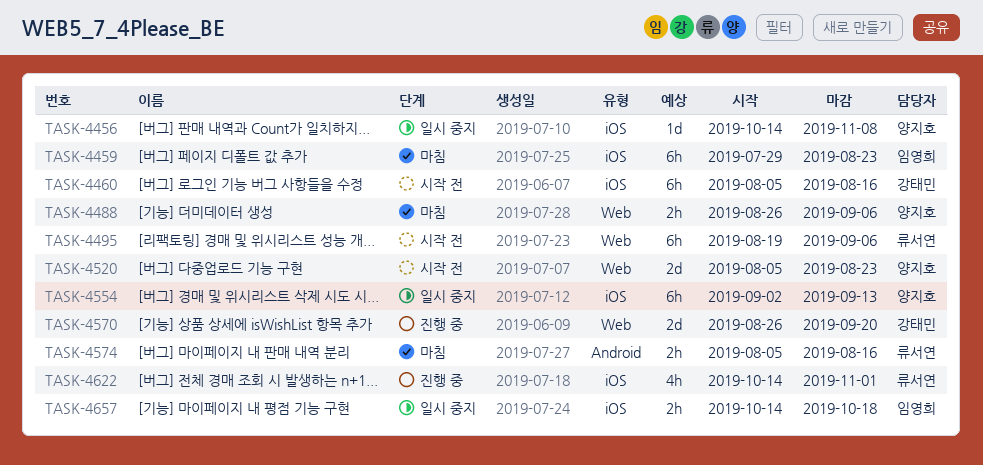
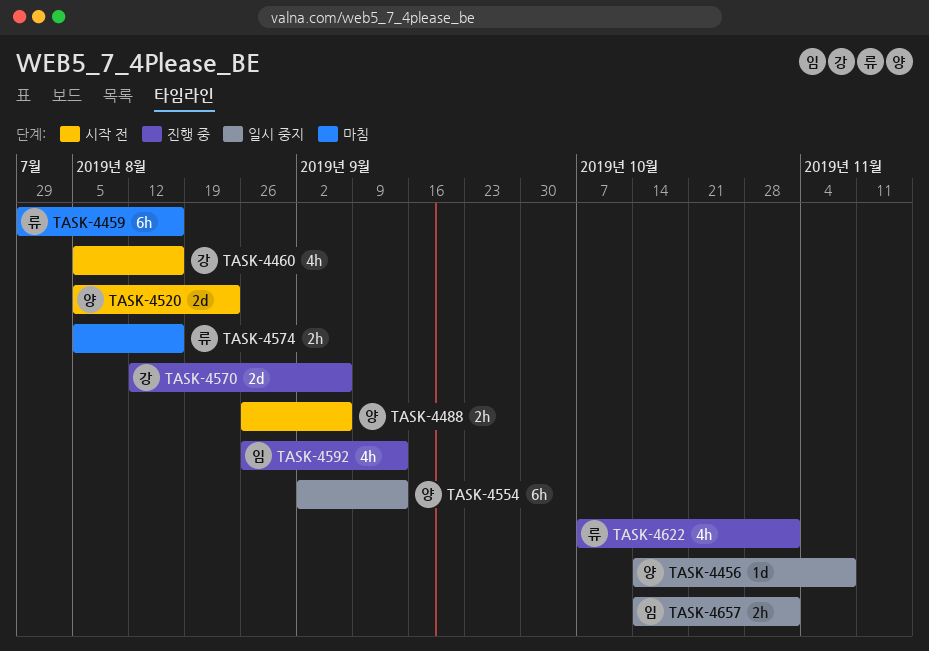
TASK-4459, owner: 임영희 -> 류서연
TASK-4459, due: Aug 23 -> Aug 16
TASK-4460, estimate: 6h -> 4h
TASK-4488, status: 마침 -> 시작 전
TASK-4495: present -> none
TASK-4570, start: Aug 26 -> Aug 12
TASK-4570, due: Sep 20 -> Sep 6
TASK-4592: none -> present
TASK-4622, start: Oct 14 -> Oct 7
TASK-4657, due: Oct 18 -> Nov 1

